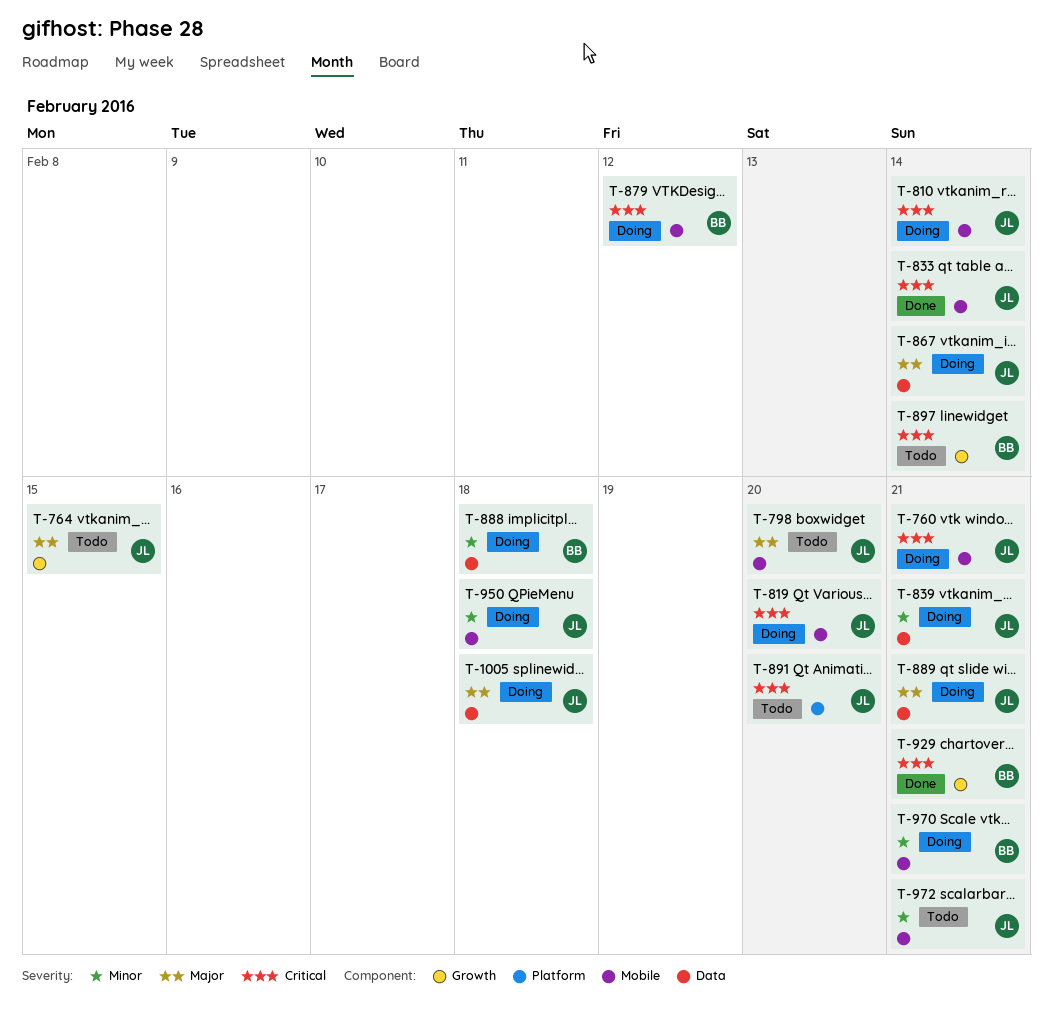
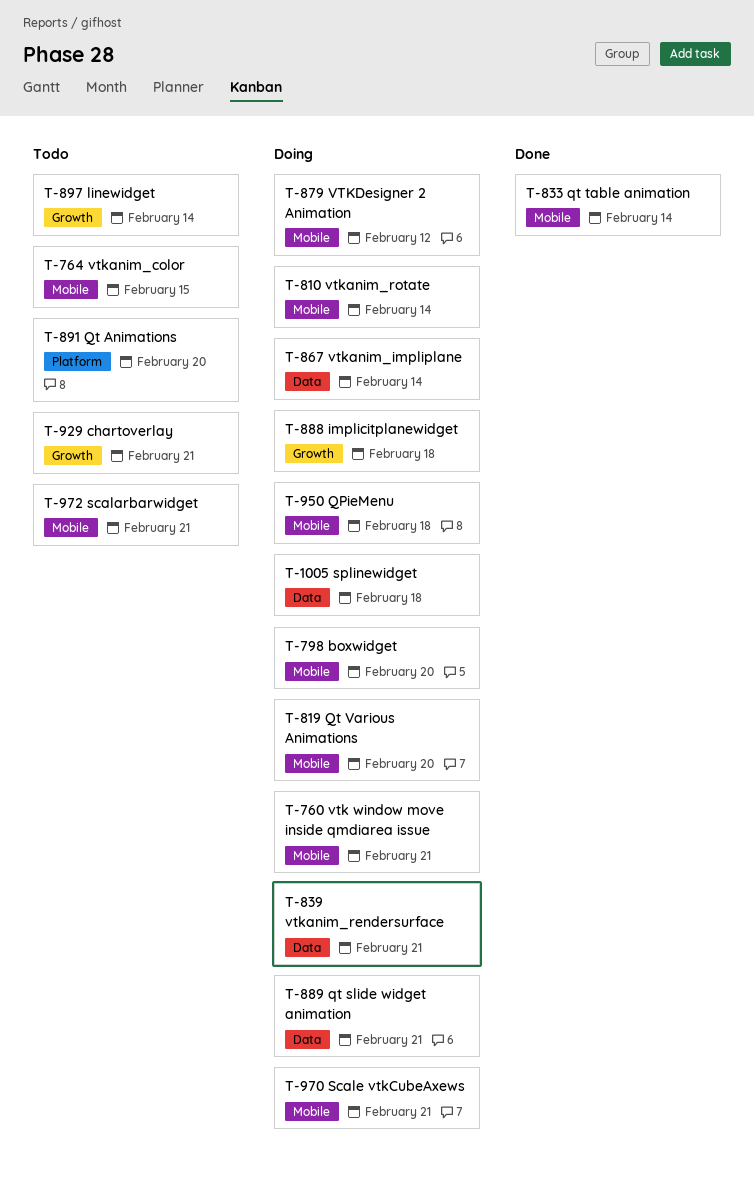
T-764, label: Growth -> Mobile
T-798, status: Todo -> Doing
T-888, label: Data -> Growth
T-929, status: Done -> Todo

